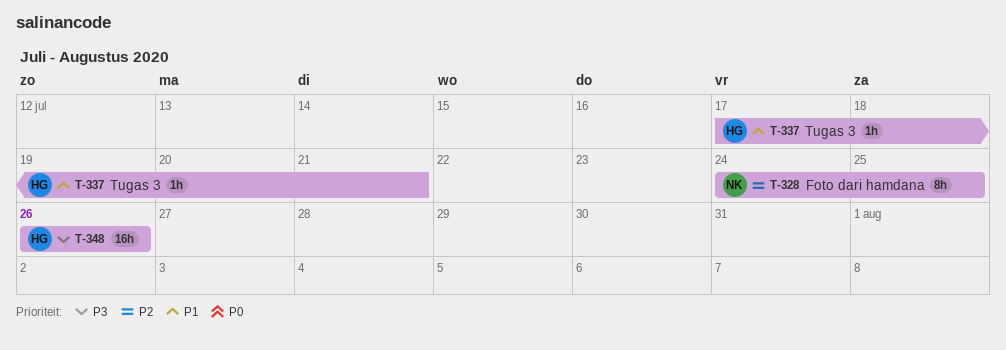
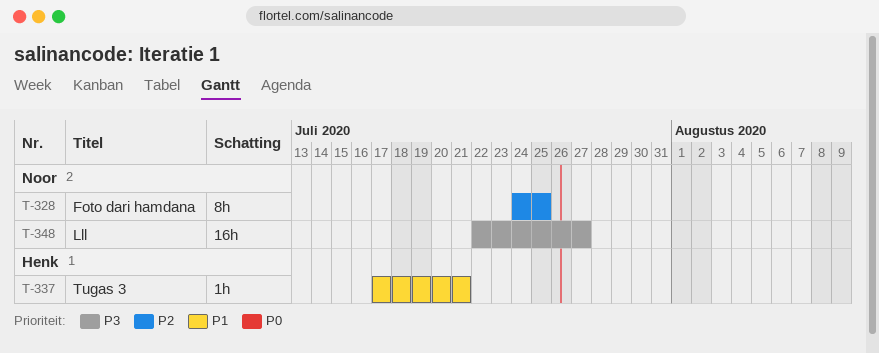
T-348, owner: Henk -> Noor
T-348, start: Jul 26 -> Jul 22
T-348, due: Jul 26 -> Jul 27

